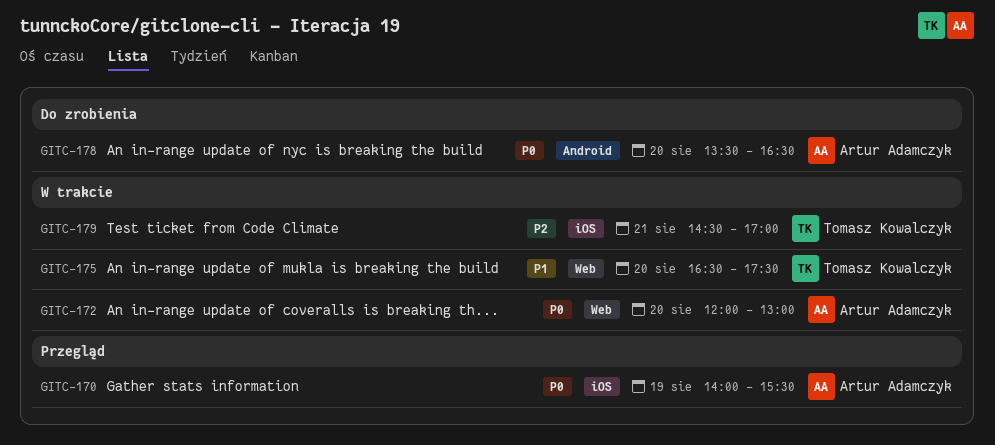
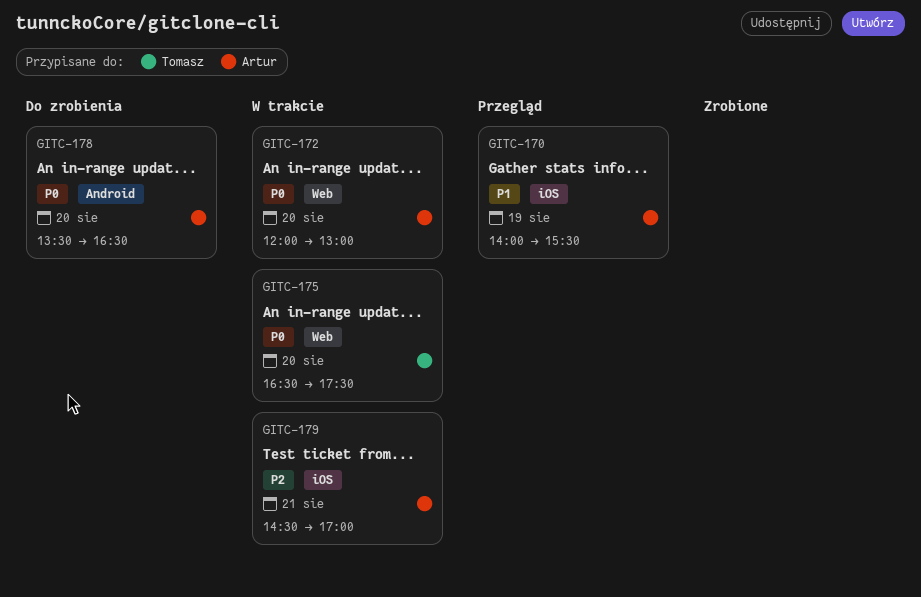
GITC-170, priority: P0 -> P1
GITC-175, priority: P1 -> P0
GITC-179, owner: Tomasz Kowalczyk -> Artur Adamczyk

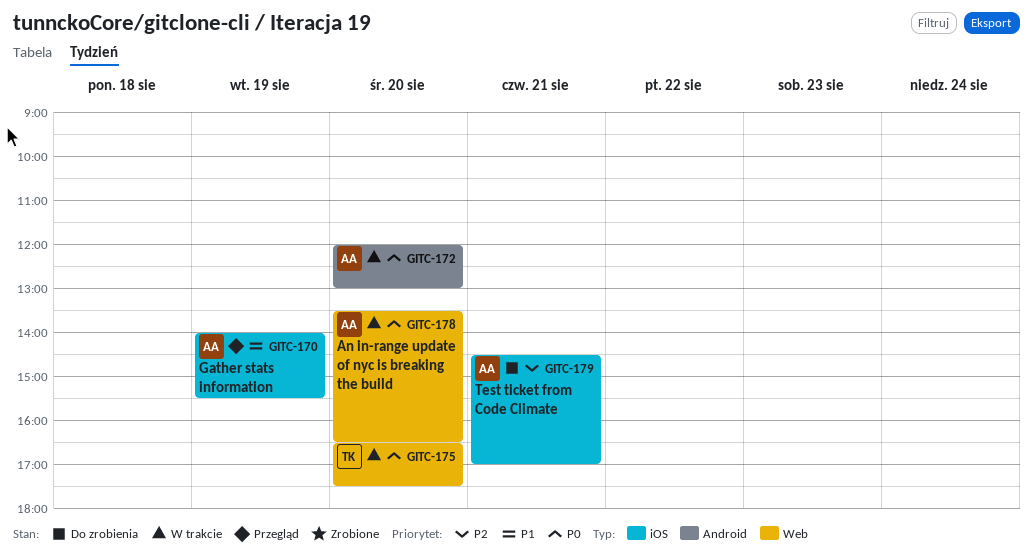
GITC-172, label: Web -> Android
GITC-178, status: Do zrobienia -> W trakcie
GITC-178, label: Android -> Web
GITC-179, status: W trakcie -> Do zrobienia

